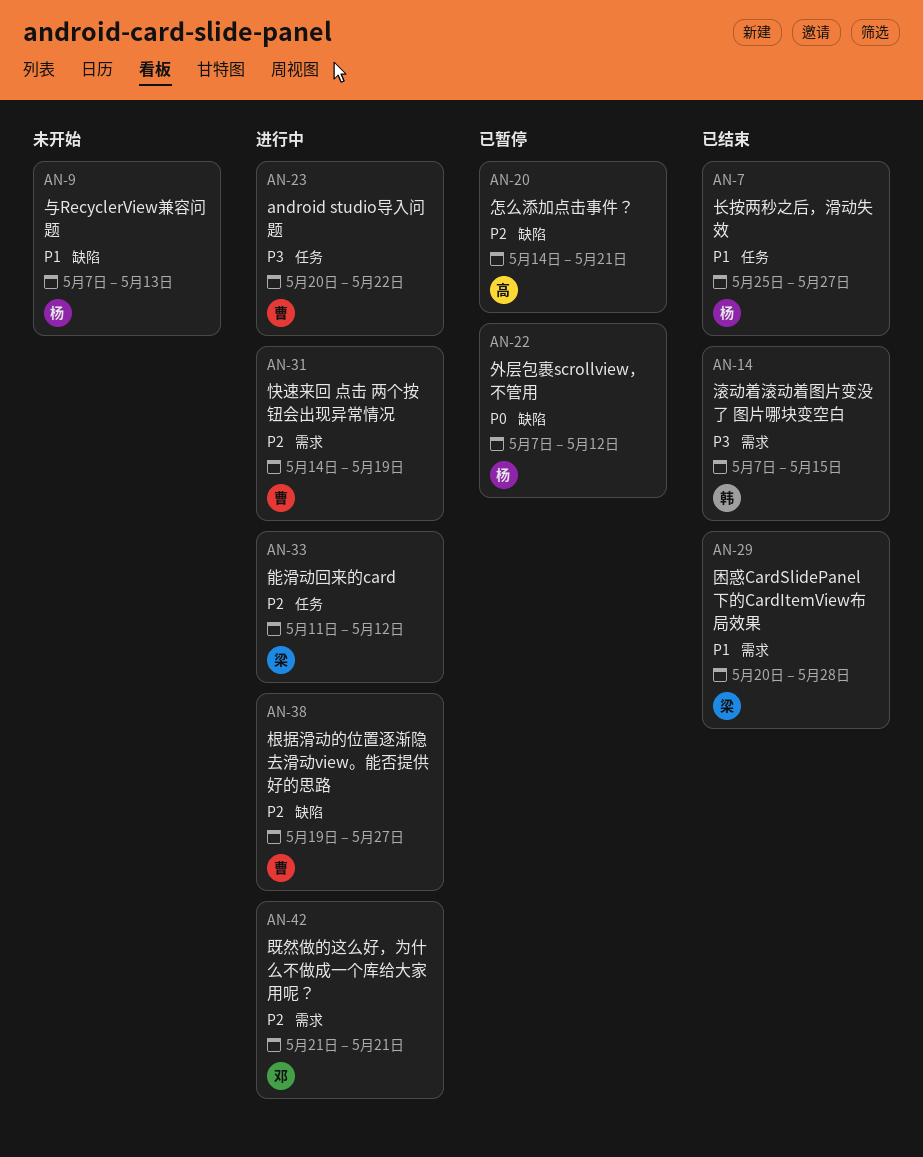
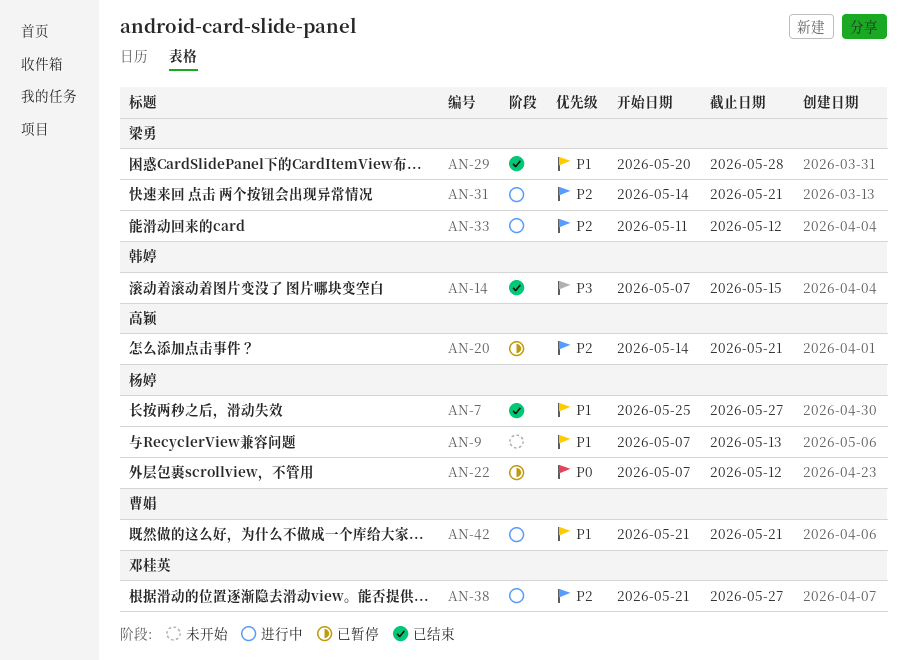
AN-23: present -> none
AN-31, owner: 曹娟 -> 梁勇
AN-31, due: May 19 -> May 21
AN-38, owner: 曹娟 -> 邓桂英
AN-38, start: May 19 -> May 21
AN-42, owner: 邓桂英 -> 曹娟
AN-42, priority: P2 -> P1

